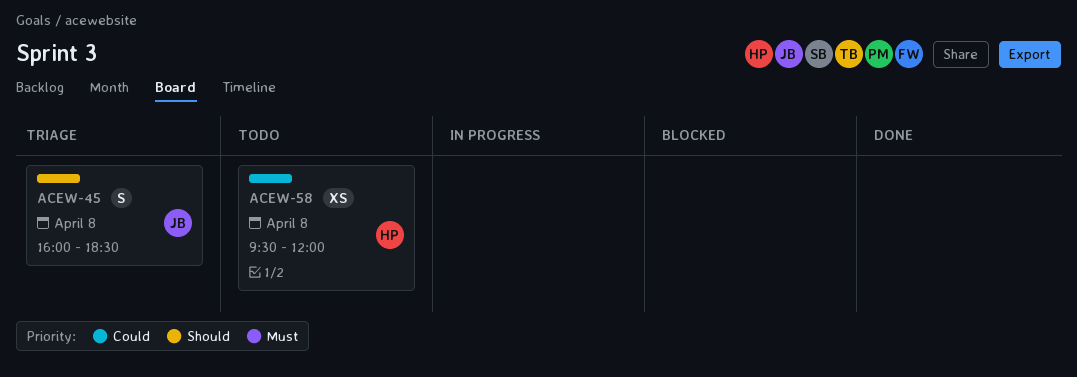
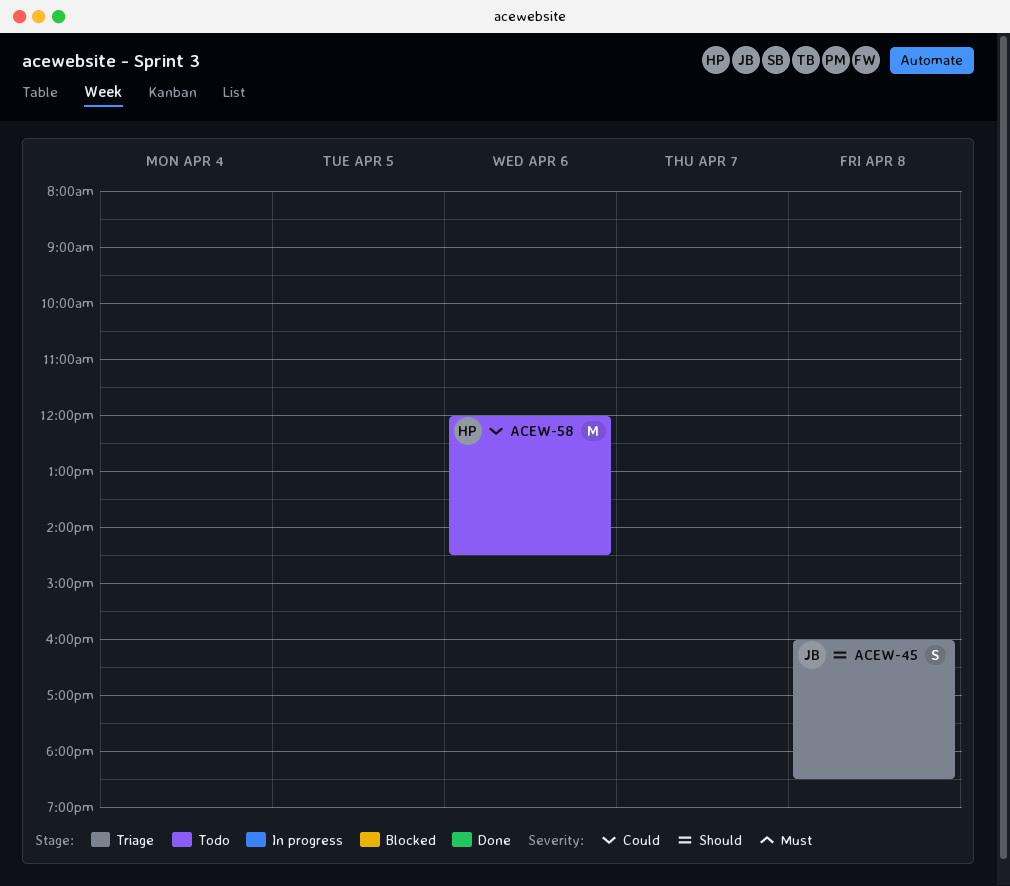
ACEW-58, estimate: XS -> M
ACEW-58, day: Apr 8 -> Apr 6
ACEW-58, begins: 09:30 -> 12:00
ACEW-58, ends: 12:00 -> 14:30

